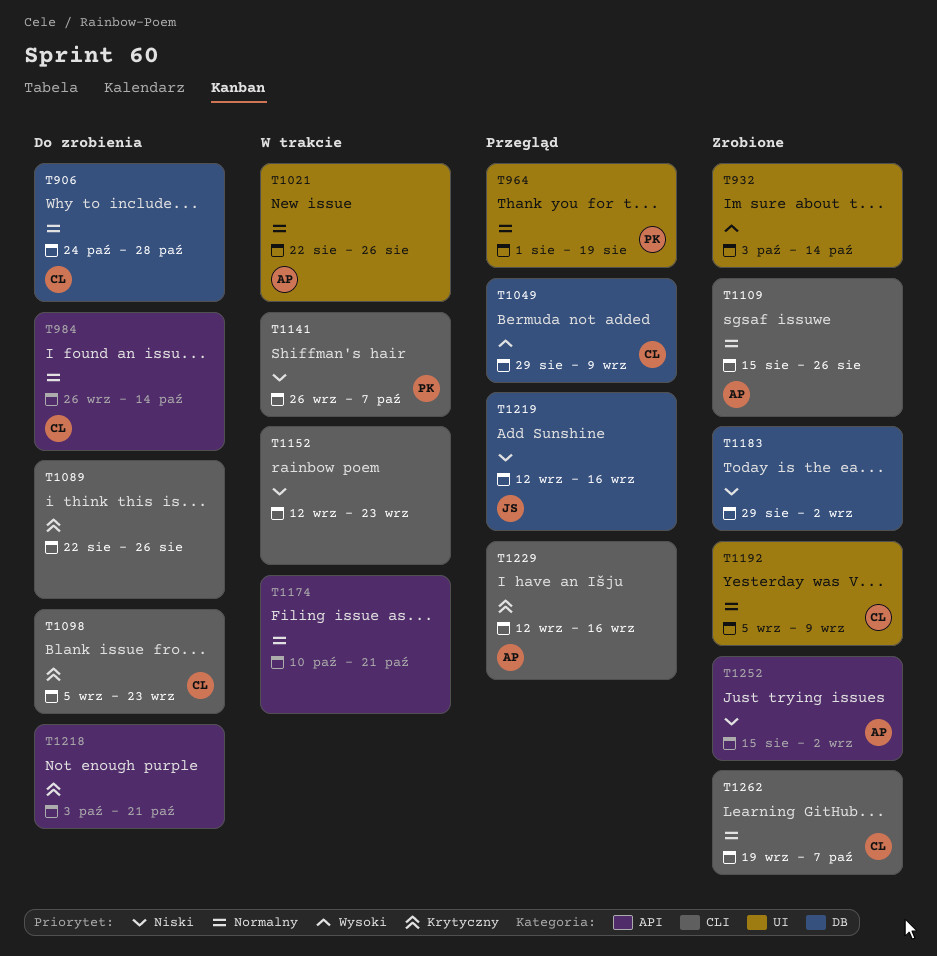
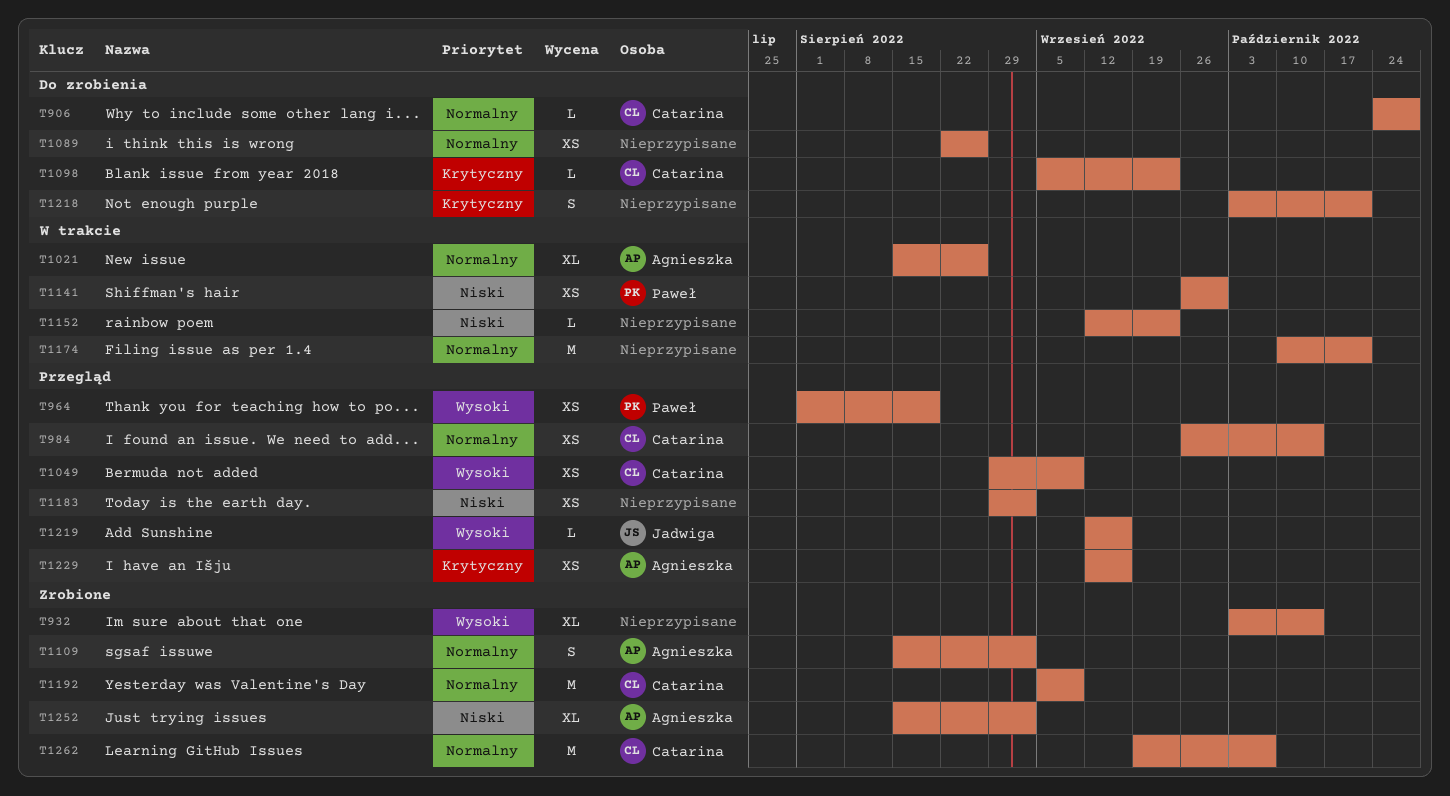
T964, priority: Normalny -> Wysoki
T984, status: Do zrobienia -> Przegląd
T1021, start: Aug 22 -> Aug 15
T1089, priority: Krytyczny -> Normalny
T1109, due: Aug 26 -> Sep 2
T1141, due: Oct 7 -> Sep 30
T1183, status: Zrobione -> Przegląd
T1219, priority: Niski -> Wysoki

